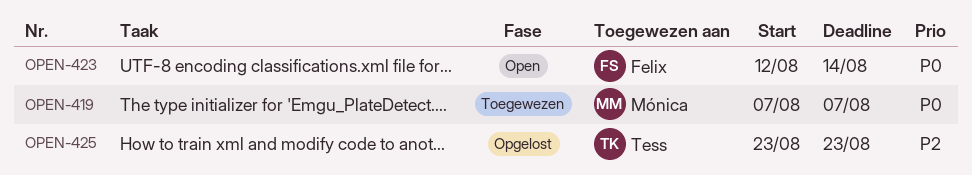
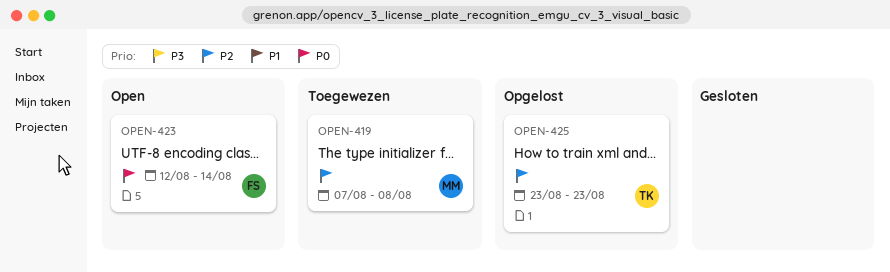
OPEN-419, priority: P0 -> P2
OPEN-419, due: Aug 7 -> Aug 8

